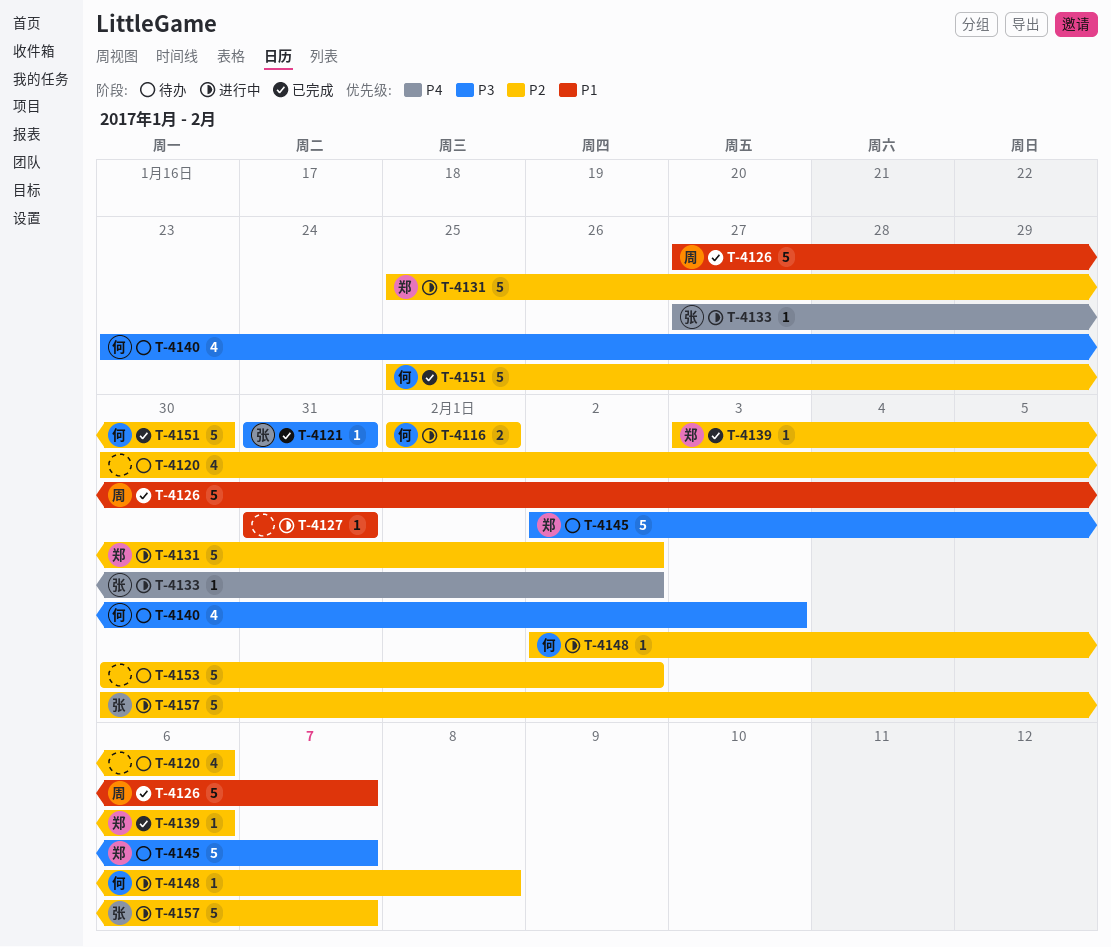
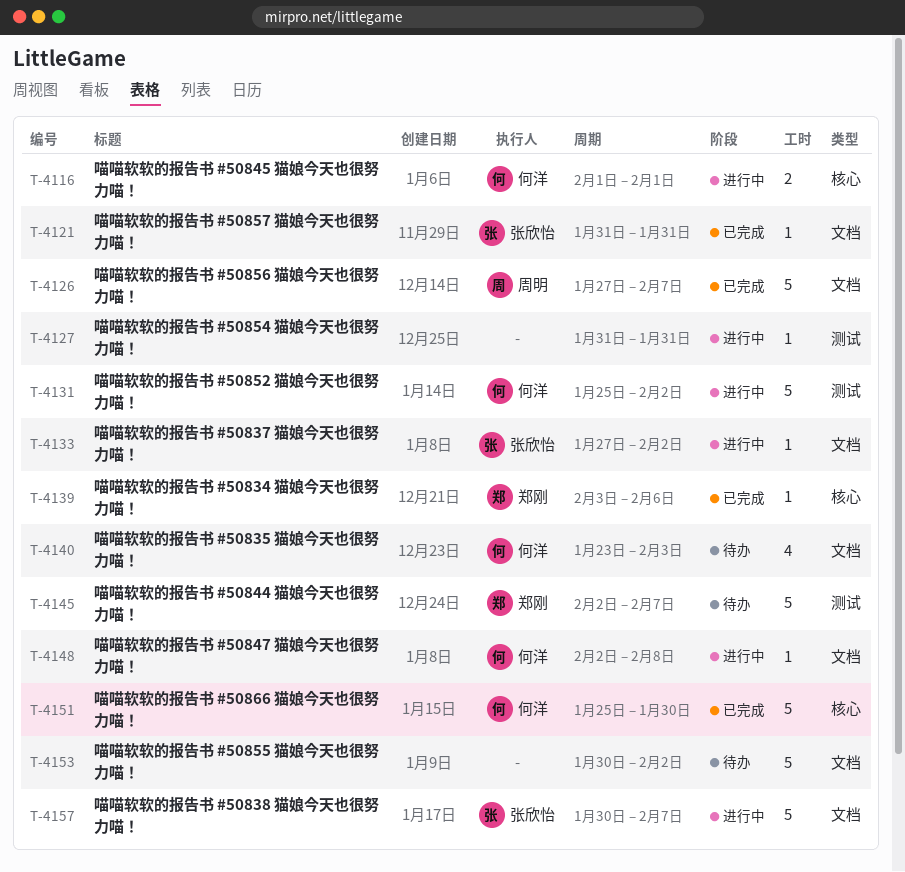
T-4120: present -> none
T-4131, owner: 郑刚 -> 何洋

